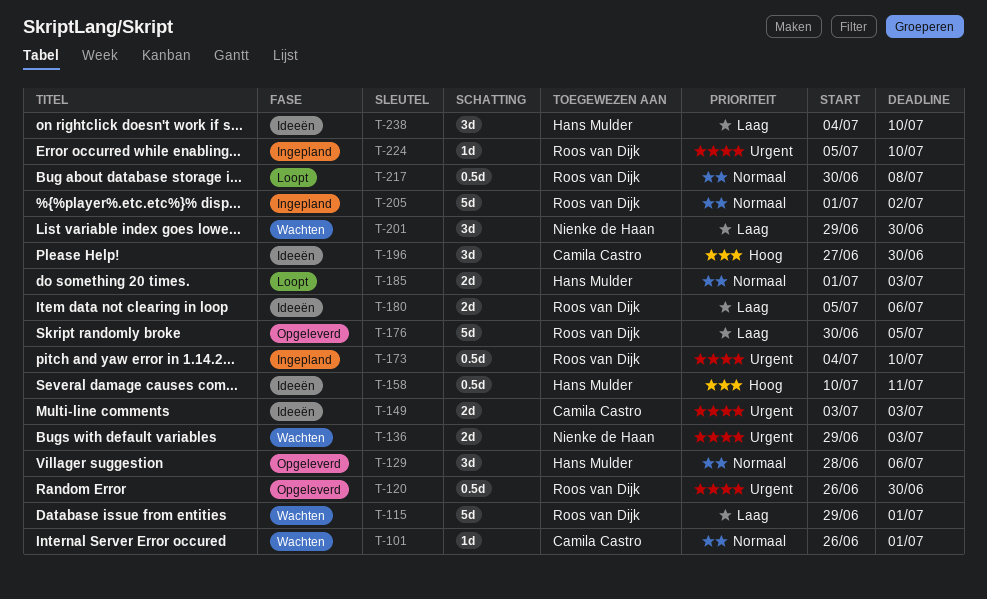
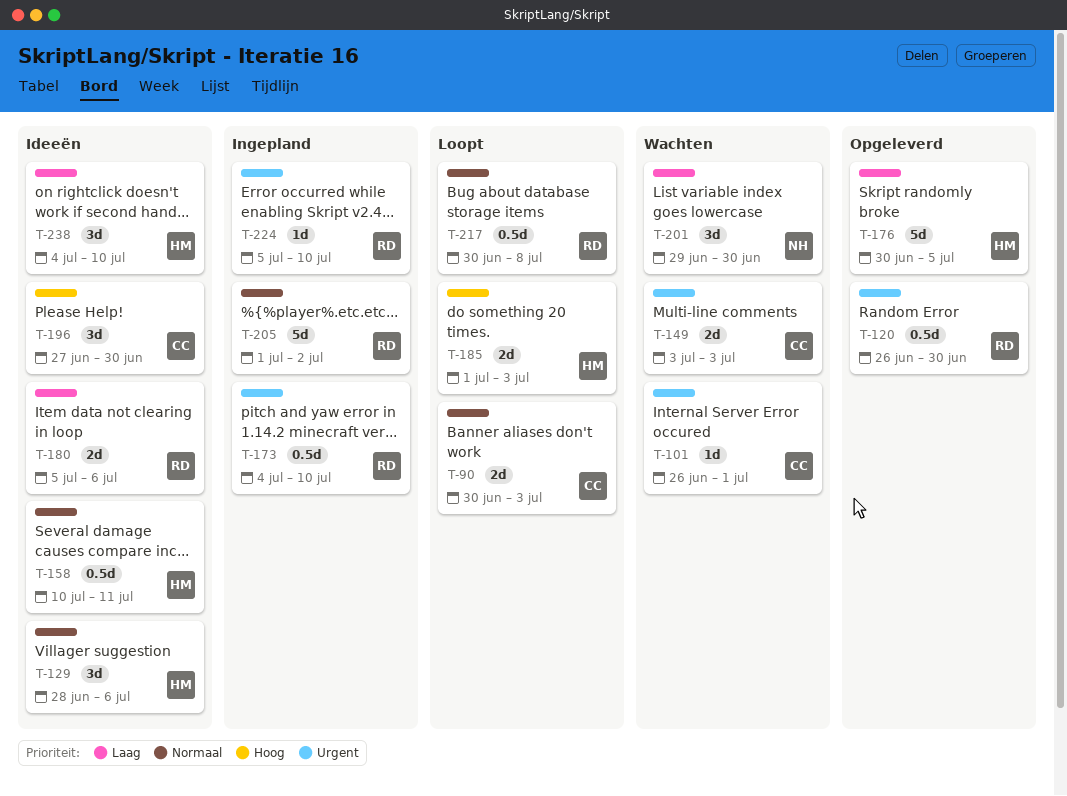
T-90: none -> present
T-101, priority: Normaal -> Urgent
T-115: present -> none
T-129, status: Opgeleverd -> Ideeën
T-136: present -> none
T-149, status: Ideeën -> Wachten
T-158, priority: Hoog -> Normaal
T-176, owner: Roos van Dijk -> Hans Mulder
T-185, priority: Normaal -> Hoog

